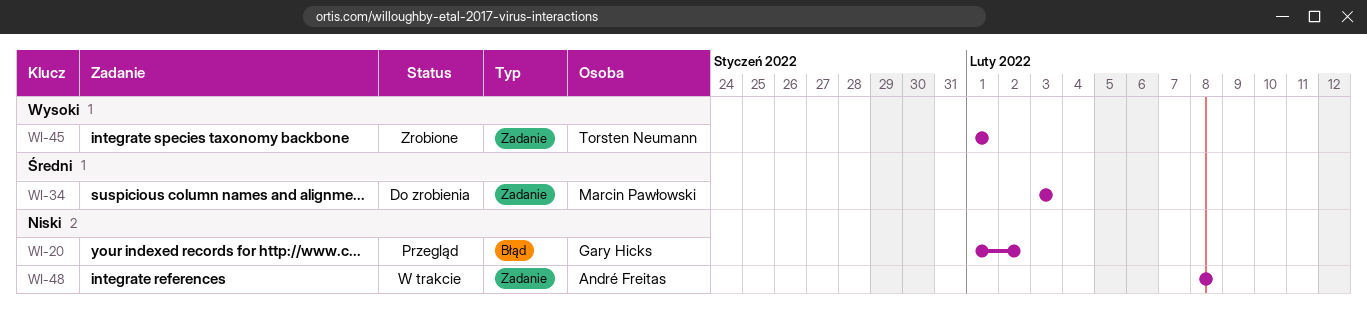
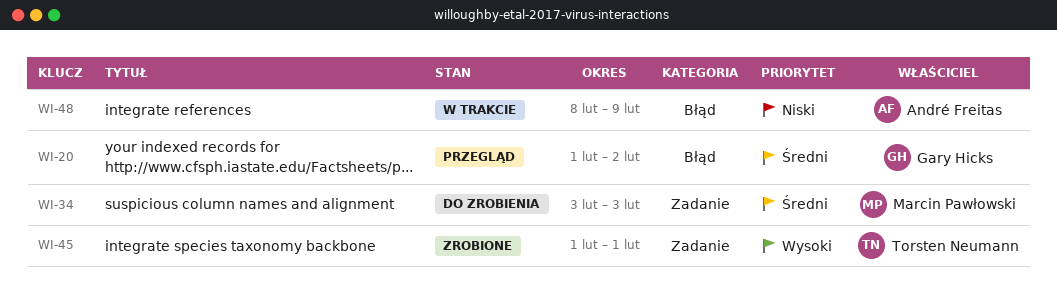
WI-20, priority: Niski -> Średni
WI-48, label: Zadanie -> Błąd
WI-48, due: Feb 8 -> Feb 9

